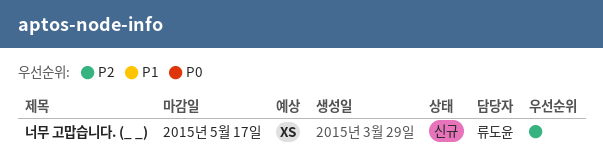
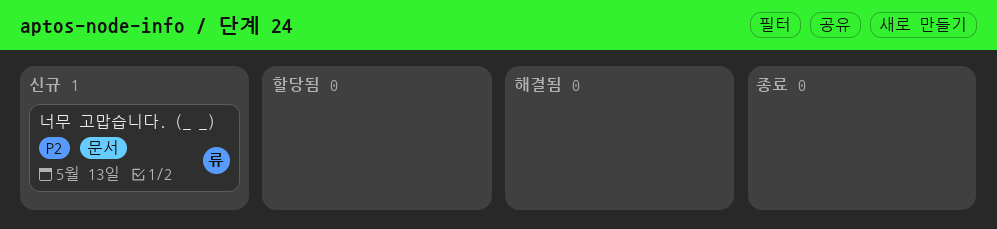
너무 고맙습니다. (_ _), due: May 17 -> May 13

